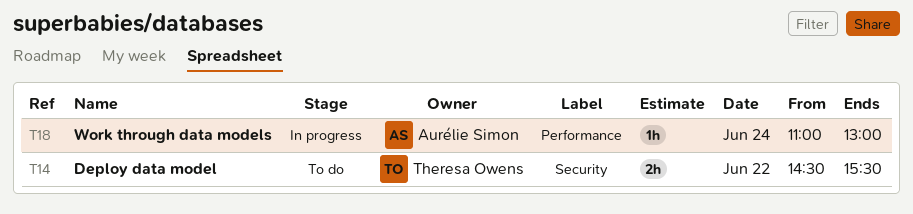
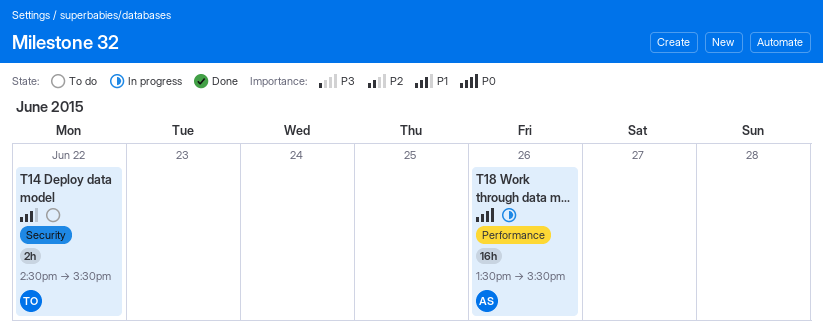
T18, estimate: 1h -> 16h
T18, day: Jun 24 -> Jun 26
T18, begins: 11:00 -> 13:30
T18, ends: 13:00 -> 15:30

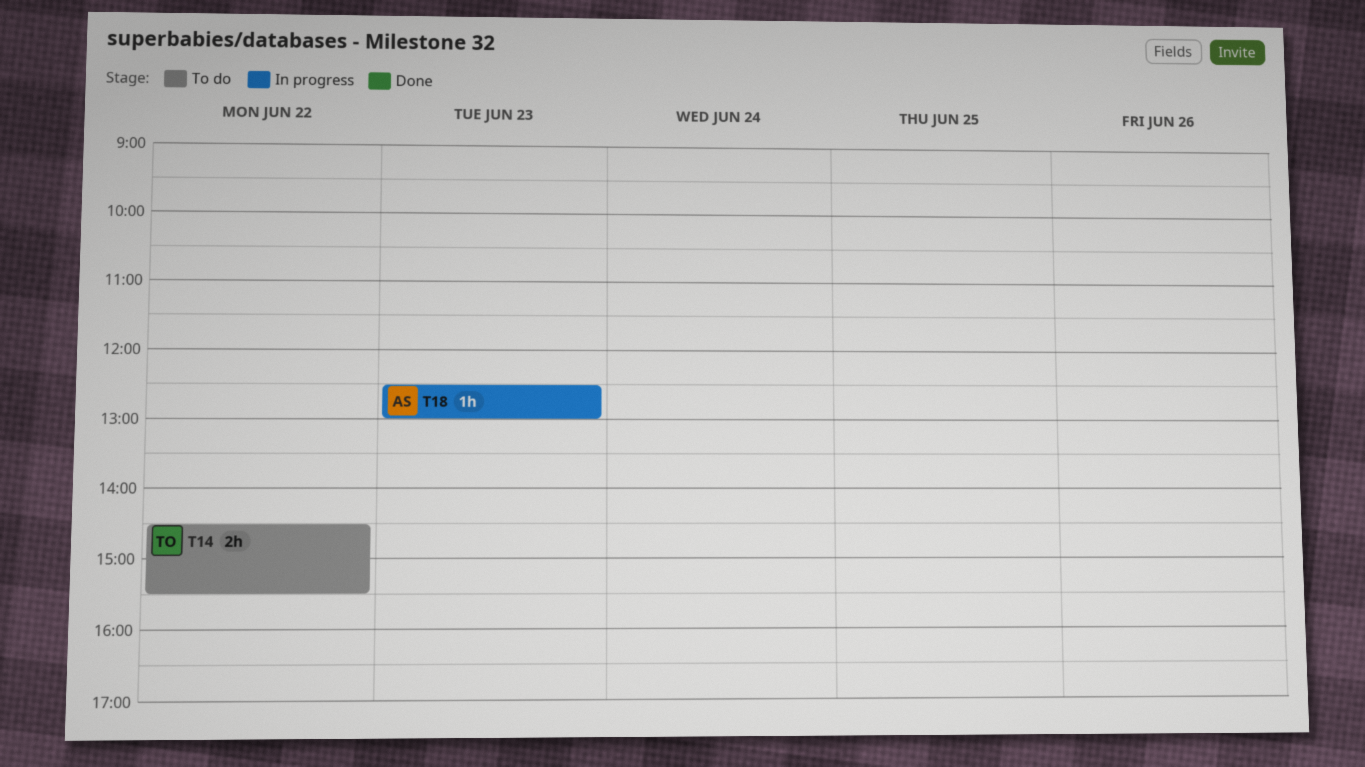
T18, estimate: 16h -> 1h
T18, day: Jun 26 -> Jun 23
T18, begins: 13:30 -> 12:30
T18, ends: 15:30 -> 13:00

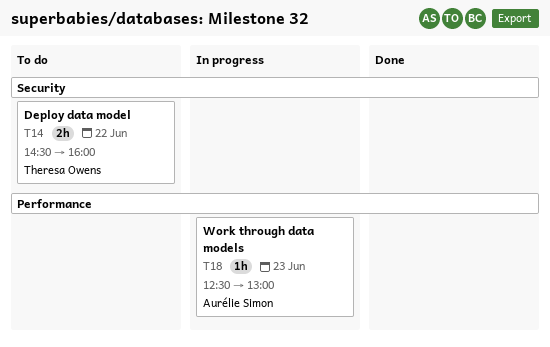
T14, ends: 15:30 -> 16:00

